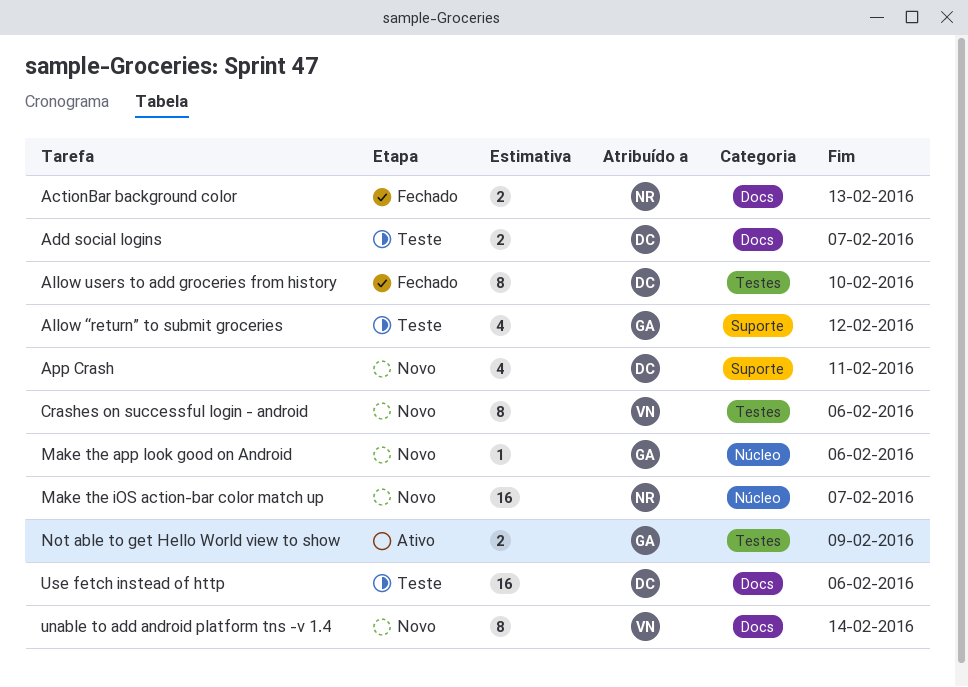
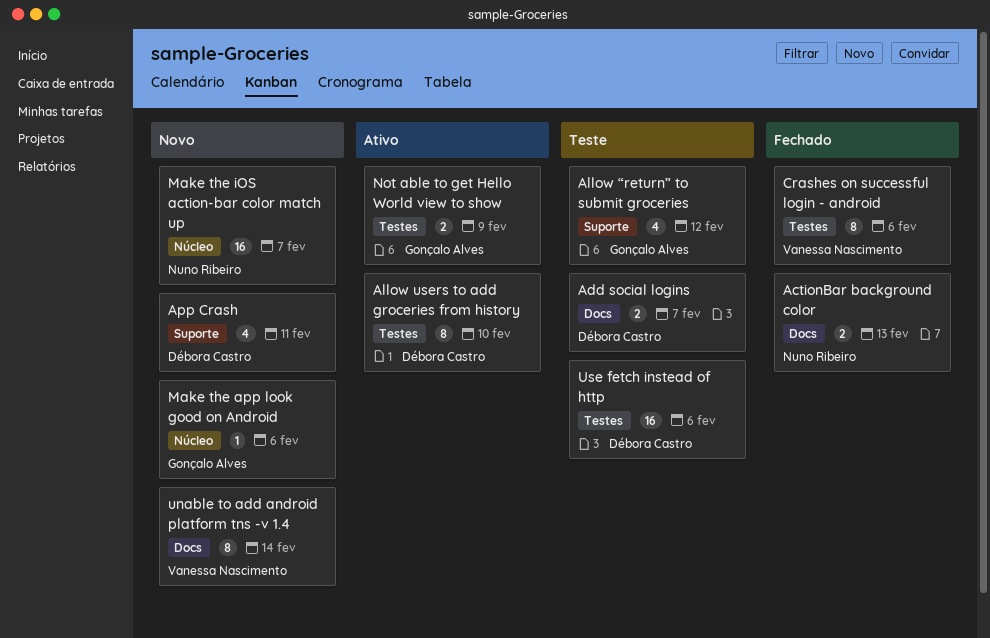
Allow users to add groceries from history, status: Fechado -> Ativo
Crashes on successful login - android, status: Novo -> Fechado
Use fetch instead of http, label: Docs -> Testes

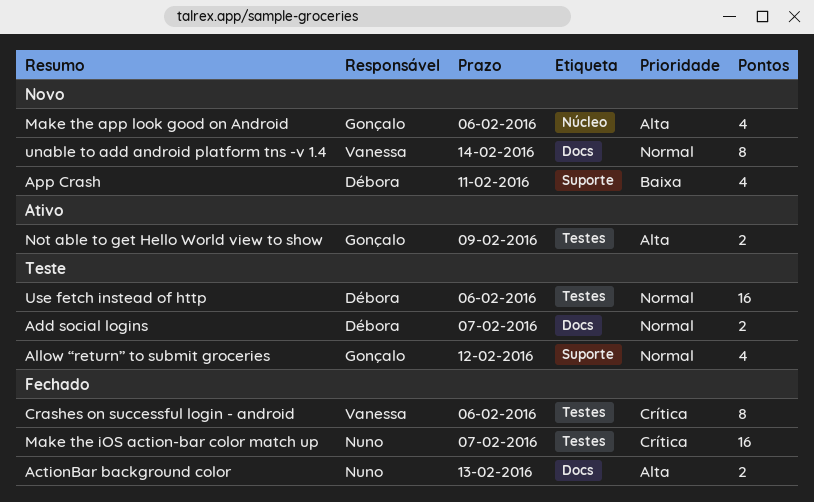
Allow users to add groceries from history: present -> none
Make the app look good on Android, estimate: 1 -> 4
Make the iOS action-bar color match up, status: Novo -> Fechado
Make the iOS action-bar color match up, label: Núcleo -> Testes

